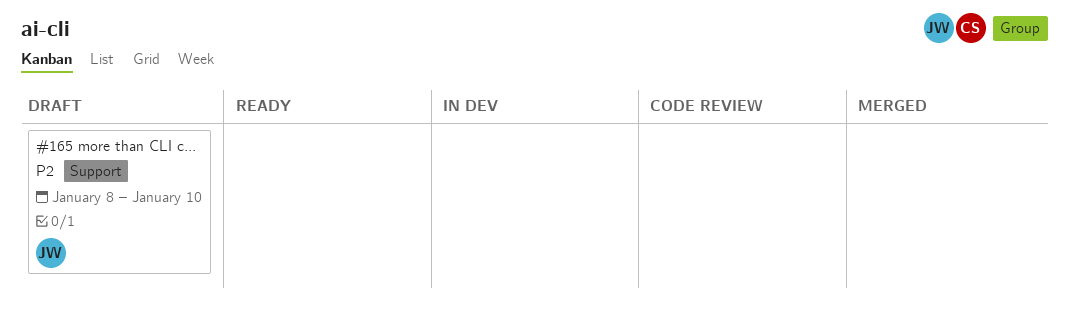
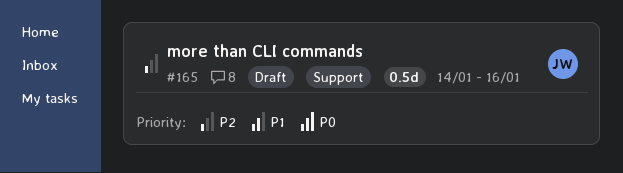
#165, start: Jan 8 -> Jan 14
#165, due: Jan 10 -> Jan 16

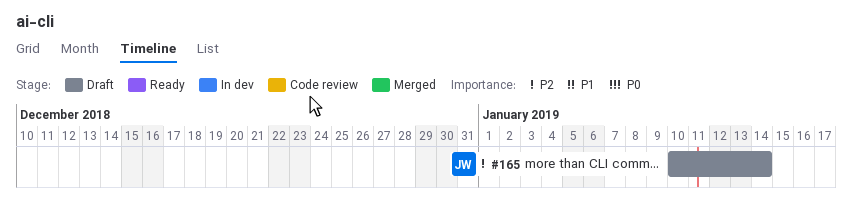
#165, start: Jan 14 -> Jan 10
#165, due: Jan 16 -> Jan 14

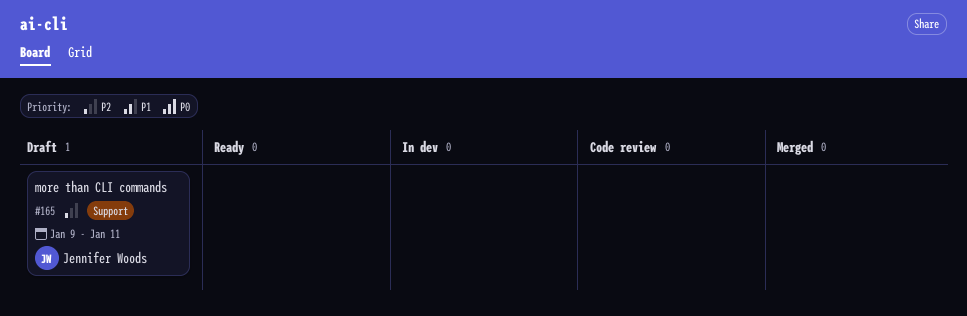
#165, start: Jan 10 -> Jan 9
#165, due: Jan 14 -> Jan 11

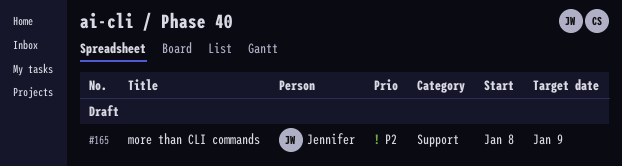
#165, start: Jan 9 -> Jan 8
#165, due: Jan 11 -> Jan 9

